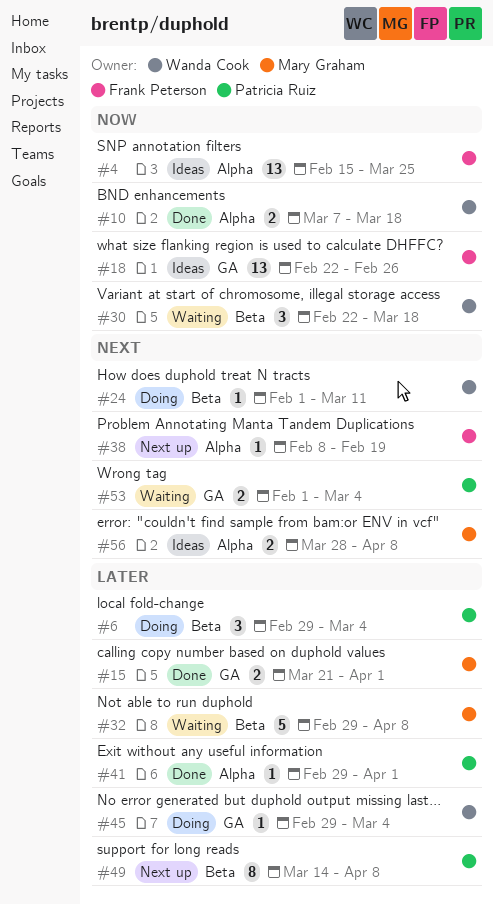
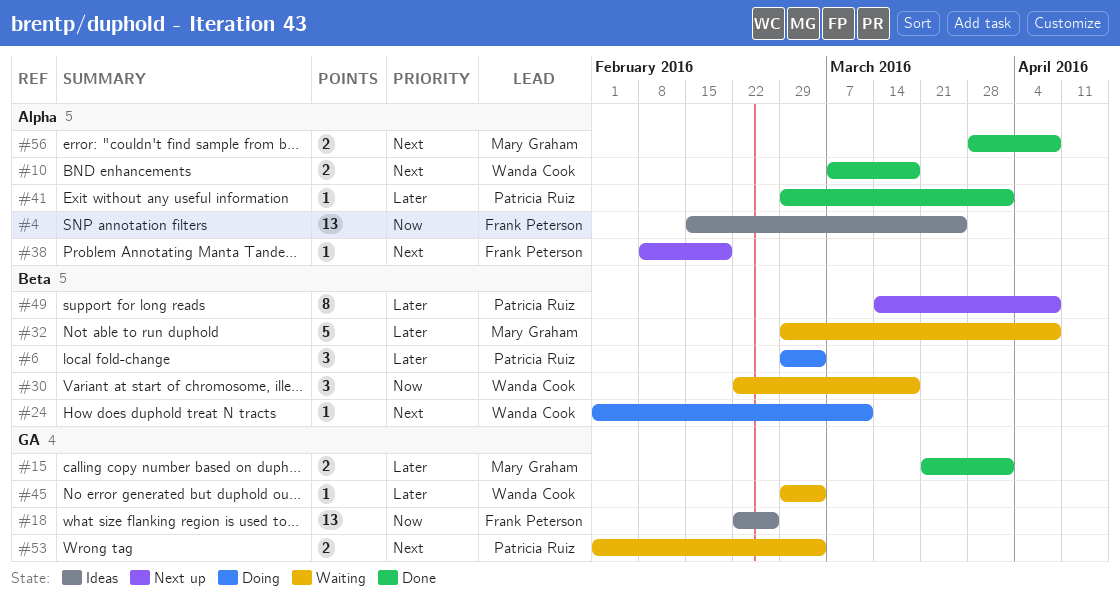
#10, priority: Now -> Next
#45, status: Doing -> Waiting
#56, status: Ideas -> Done

